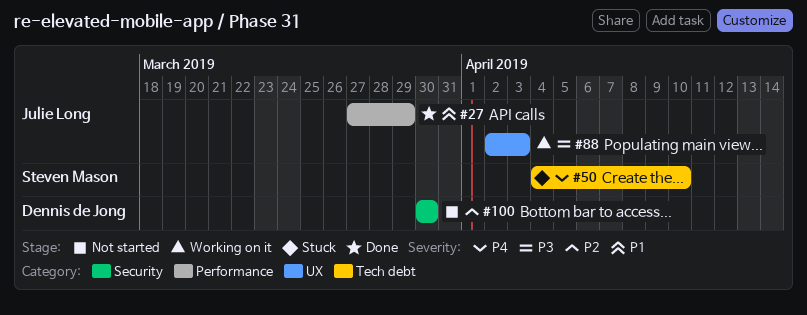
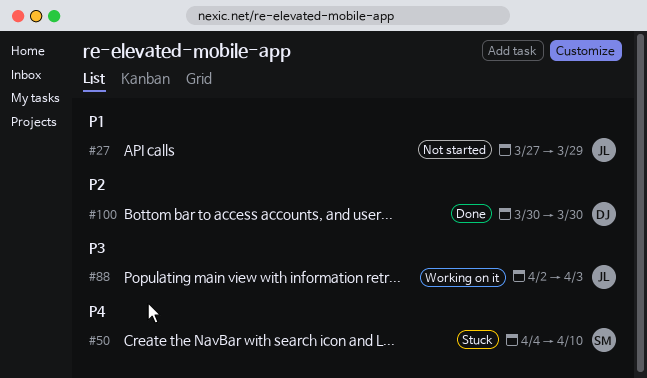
#27, status: Done -> Not started
#100, status: Not started -> Done

